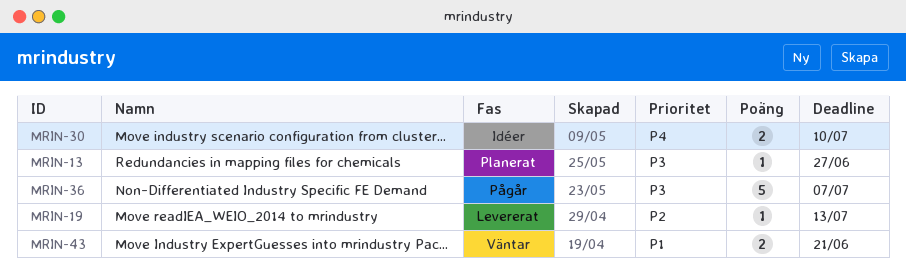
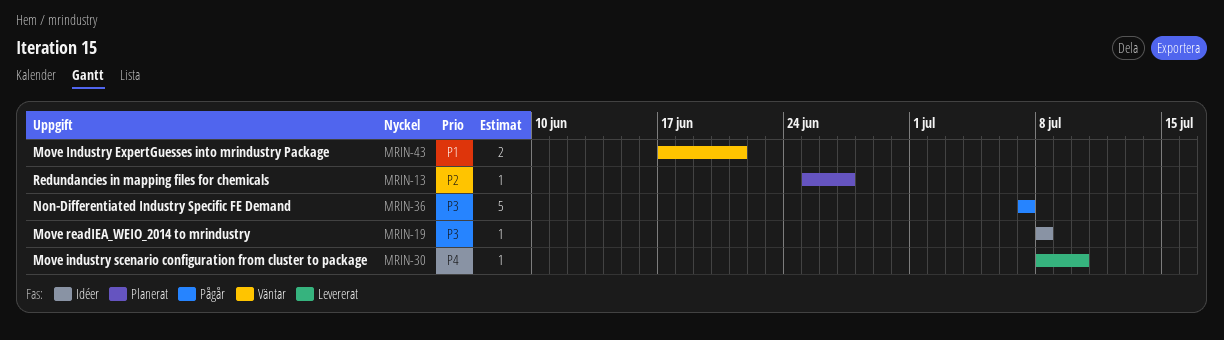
MRIN-13, priority: P3 -> P2
MRIN-19, status: Levererat -> Idéer
MRIN-19, priority: P2 -> P3
MRIN-19, due: Jul 13 -> Jul 8
MRIN-30, status: Idéer -> Levererat
MRIN-30, estimate: 2 -> 1

